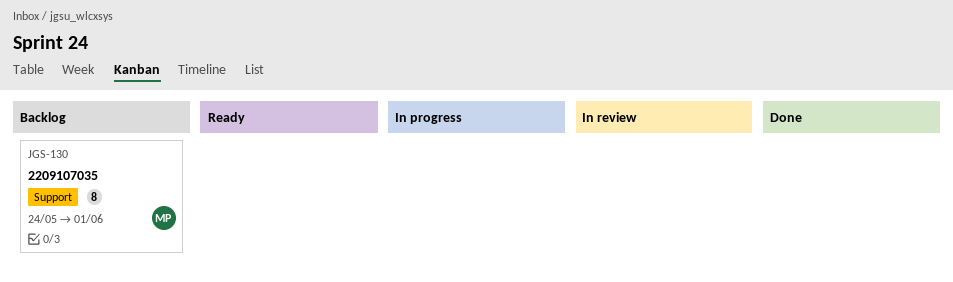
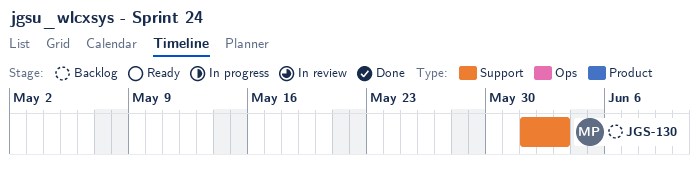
JGS-130, start: May 24 -> Jun 1
JGS-130, due: Jun 1 -> Jun 3

